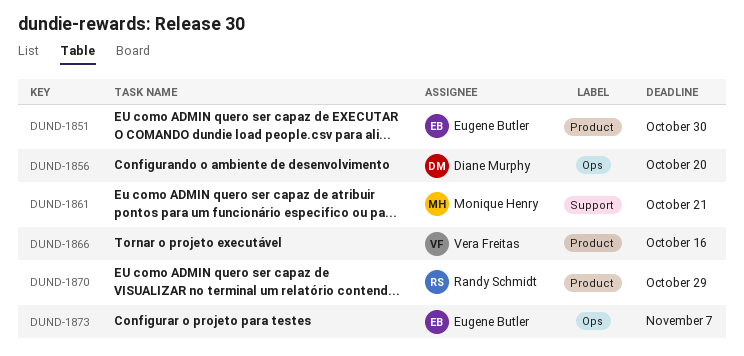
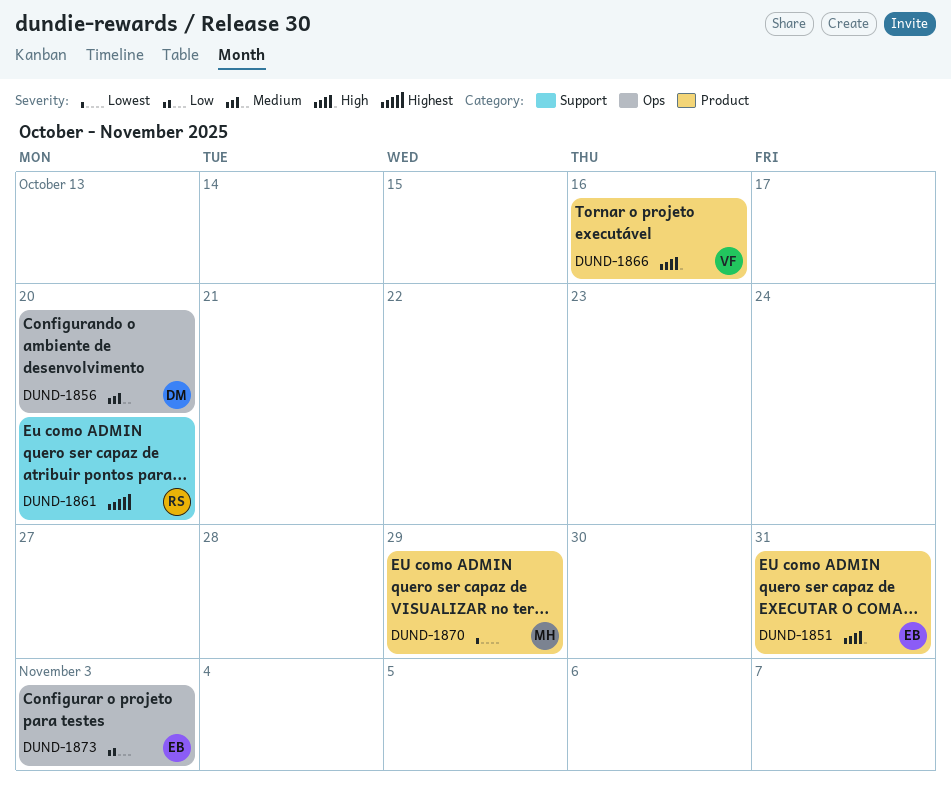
DUND-1851, due: Oct 30 -> Oct 31
DUND-1861, owner: Monique Henry -> Randy Schmidt
DUND-1861, due: Oct 21 -> Oct 20
DUND-1870, owner: Randy Schmidt -> Monique Henry
DUND-1873, due: Nov 7 -> Nov 3

